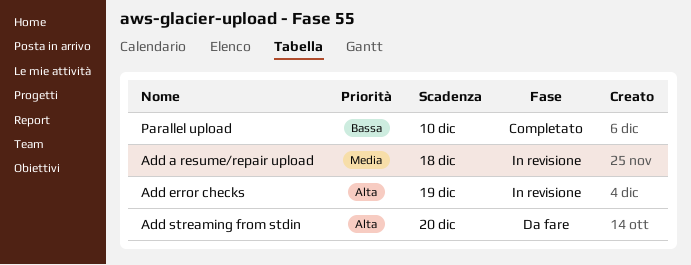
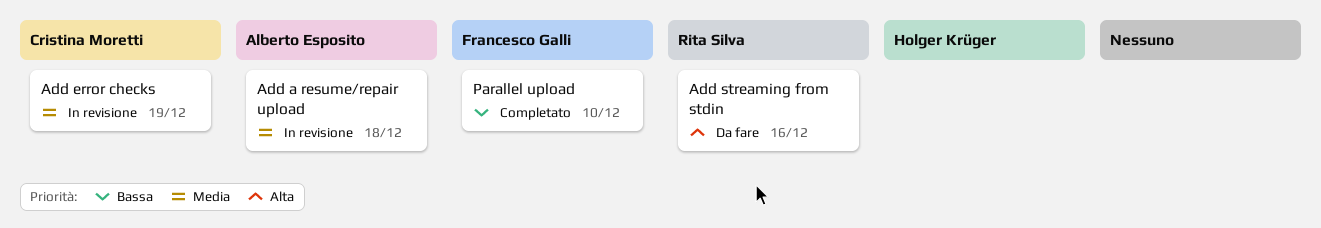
Add error checks, priority: Alta -> Media
Add streaming from stdin, due: Dec 20 -> Dec 16

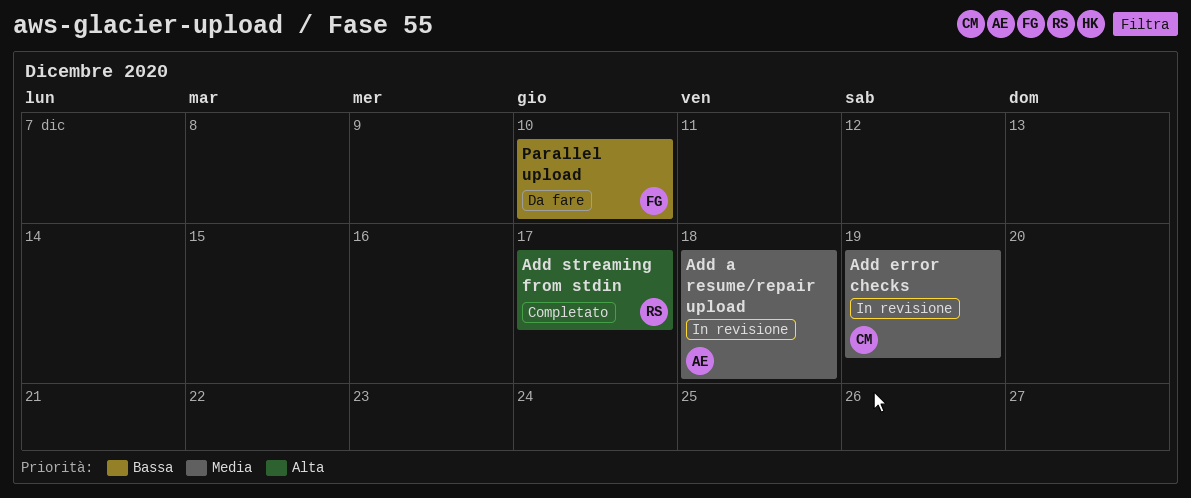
Add streaming from stdin, status: Da fare -> Completato
Add streaming from stdin, due: Dec 16 -> Dec 17
Parallel upload, status: Completato -> Da fare

